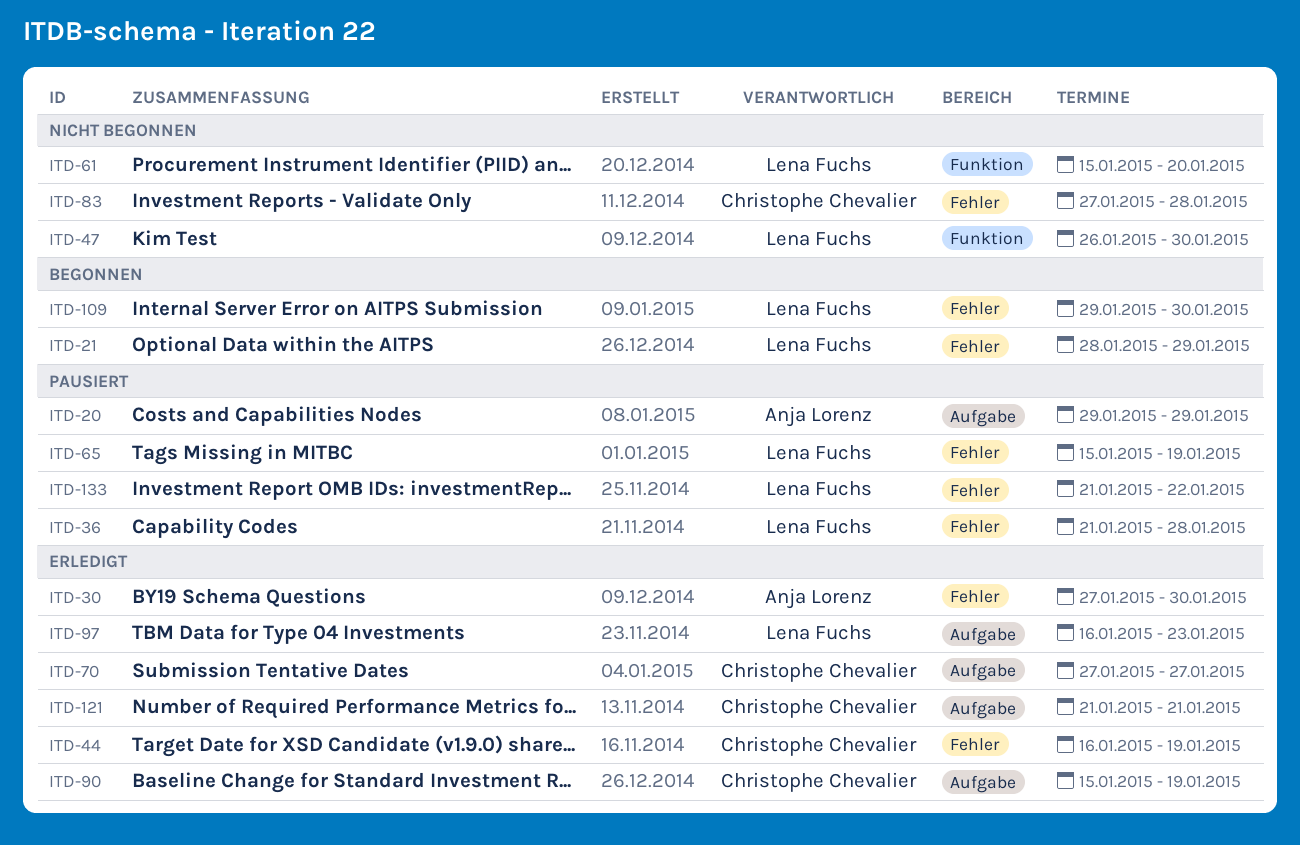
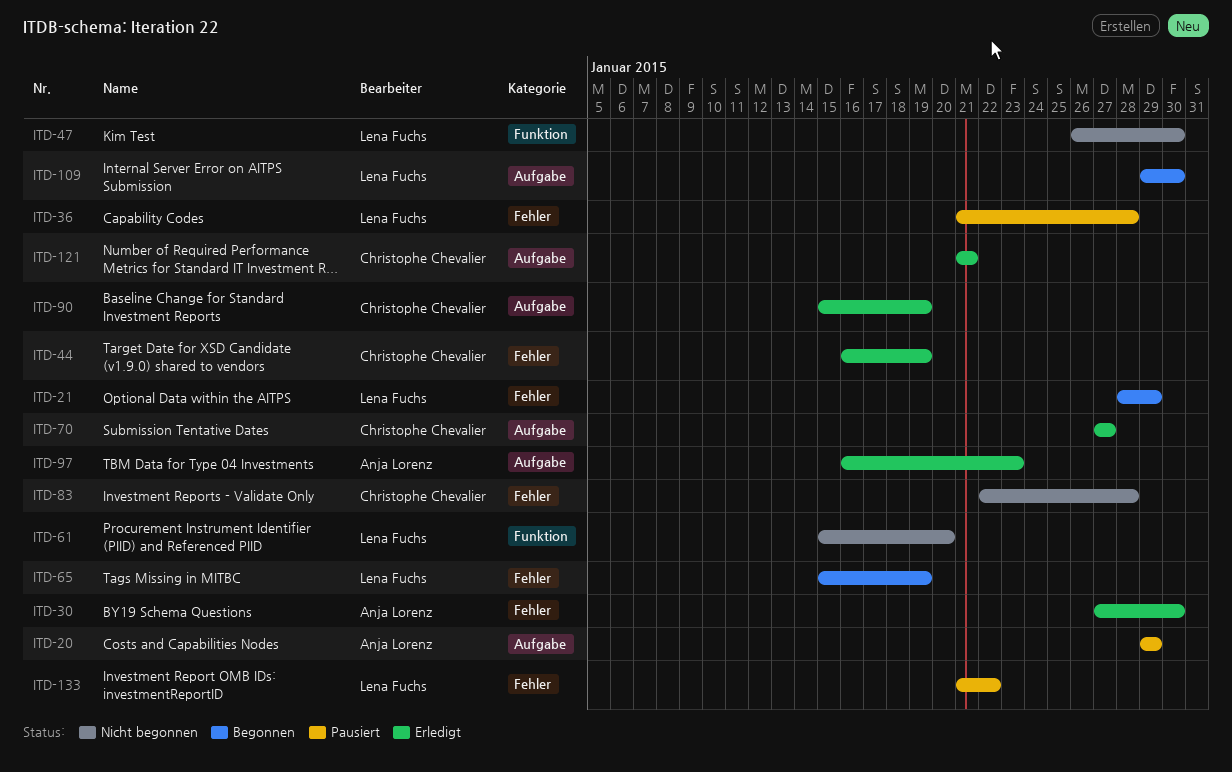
ITD-65, status: Pausiert -> Begonnen
ITD-83, start: Jan 27 -> Jan 22
ITD-97, owner: Lena Fuchs -> Anja Lorenz
ITD-109, label: Fehler -> Aufgabe

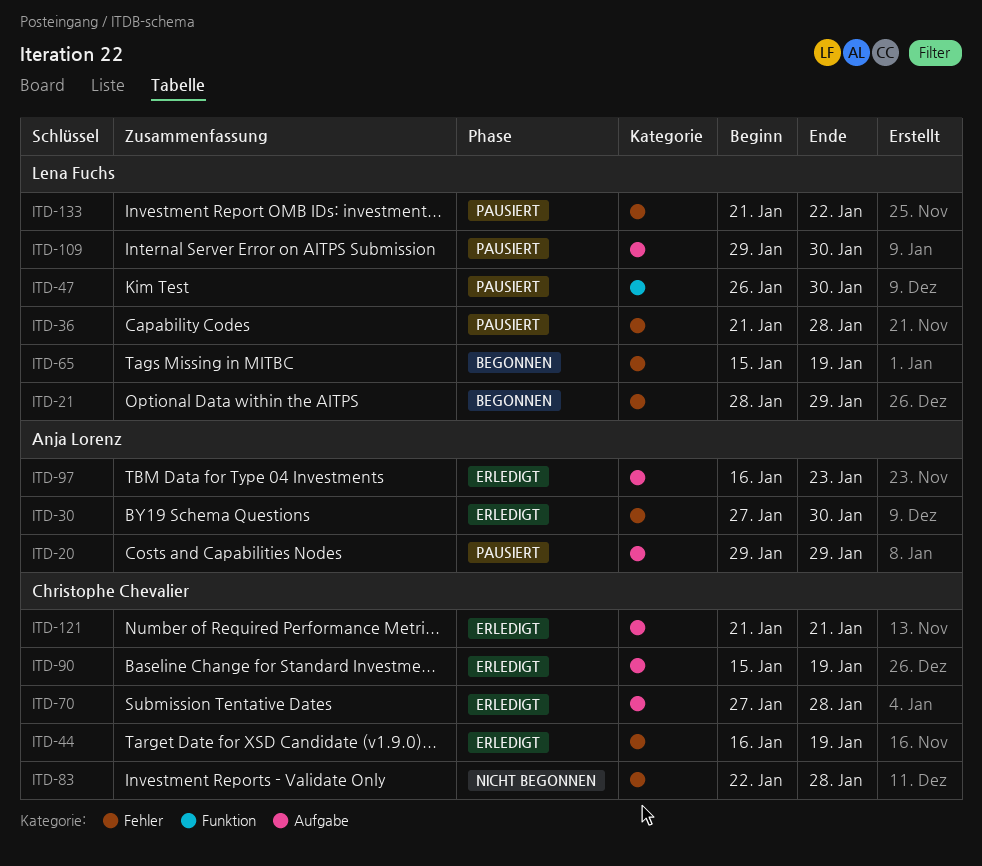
ITD-47, status: Nicht begonnen -> Pausiert
ITD-61: present -> none
ITD-70, due: Jan 27 -> Jan 28
ITD-109, status: Begonnen -> Pausiert

